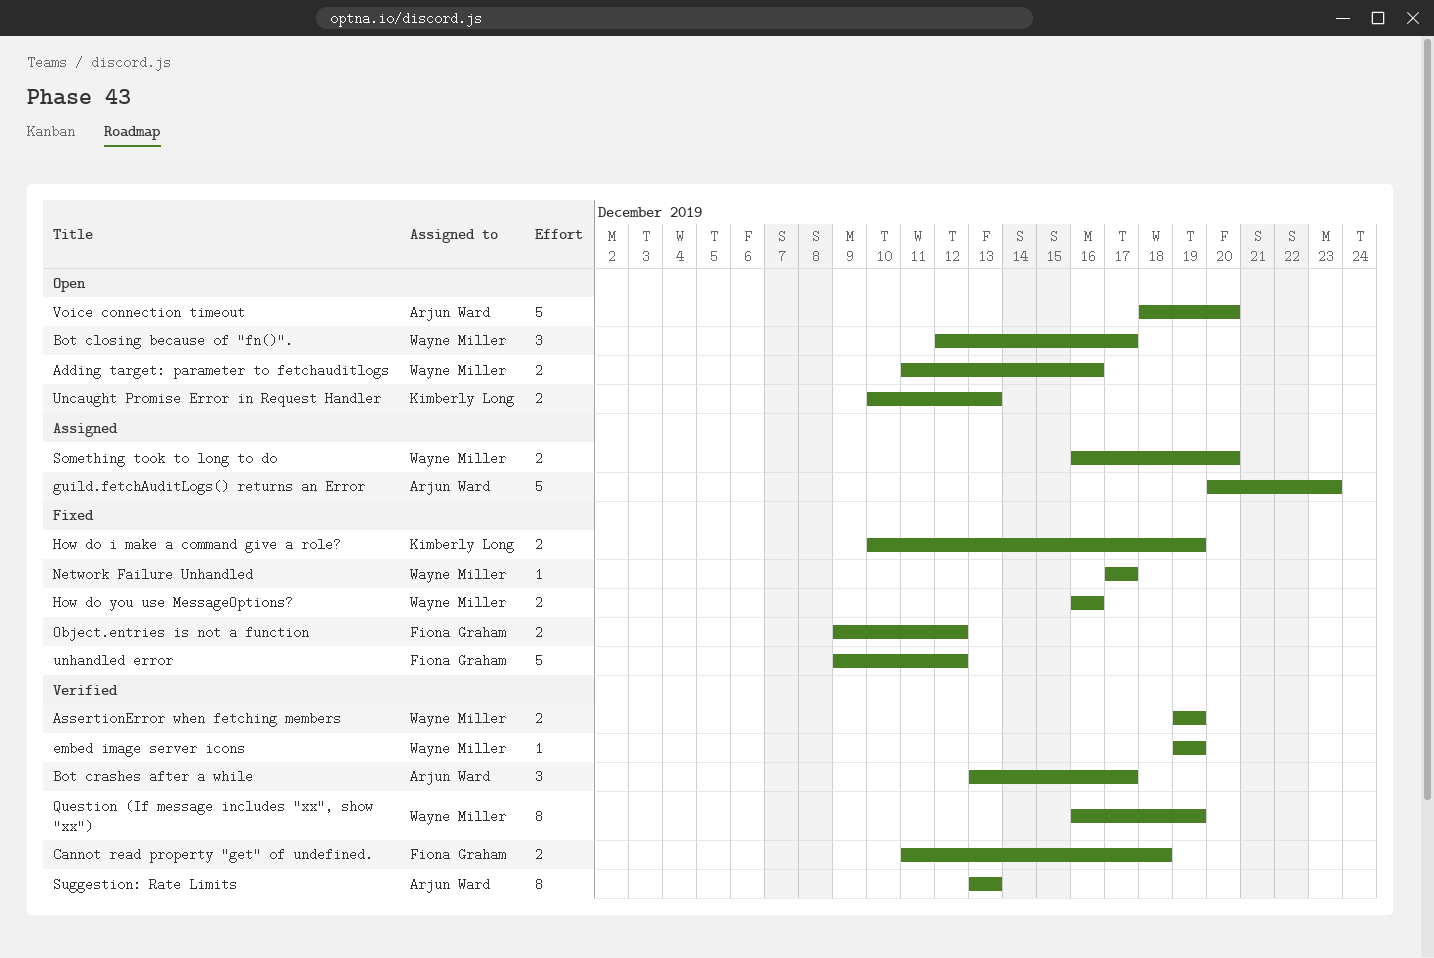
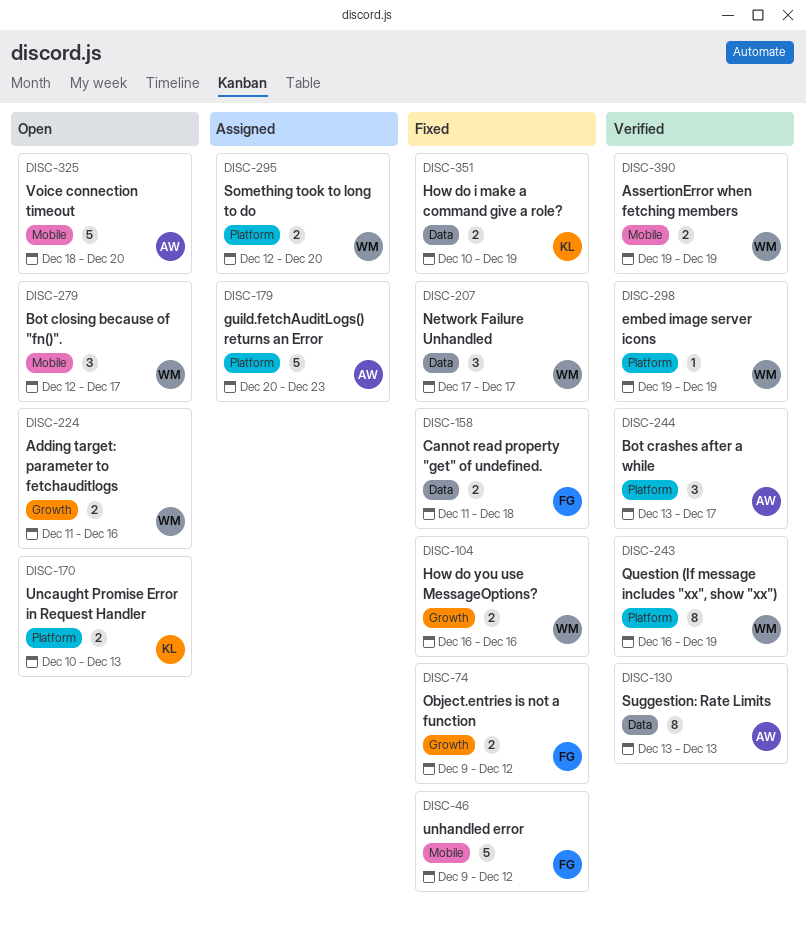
Cannot read property "get" of undefined., status: Verified -> Fixed
Network Failure Unhandled, estimate: 1 -> 3
Something took to long to do, start: Dec 16 -> Dec 12

